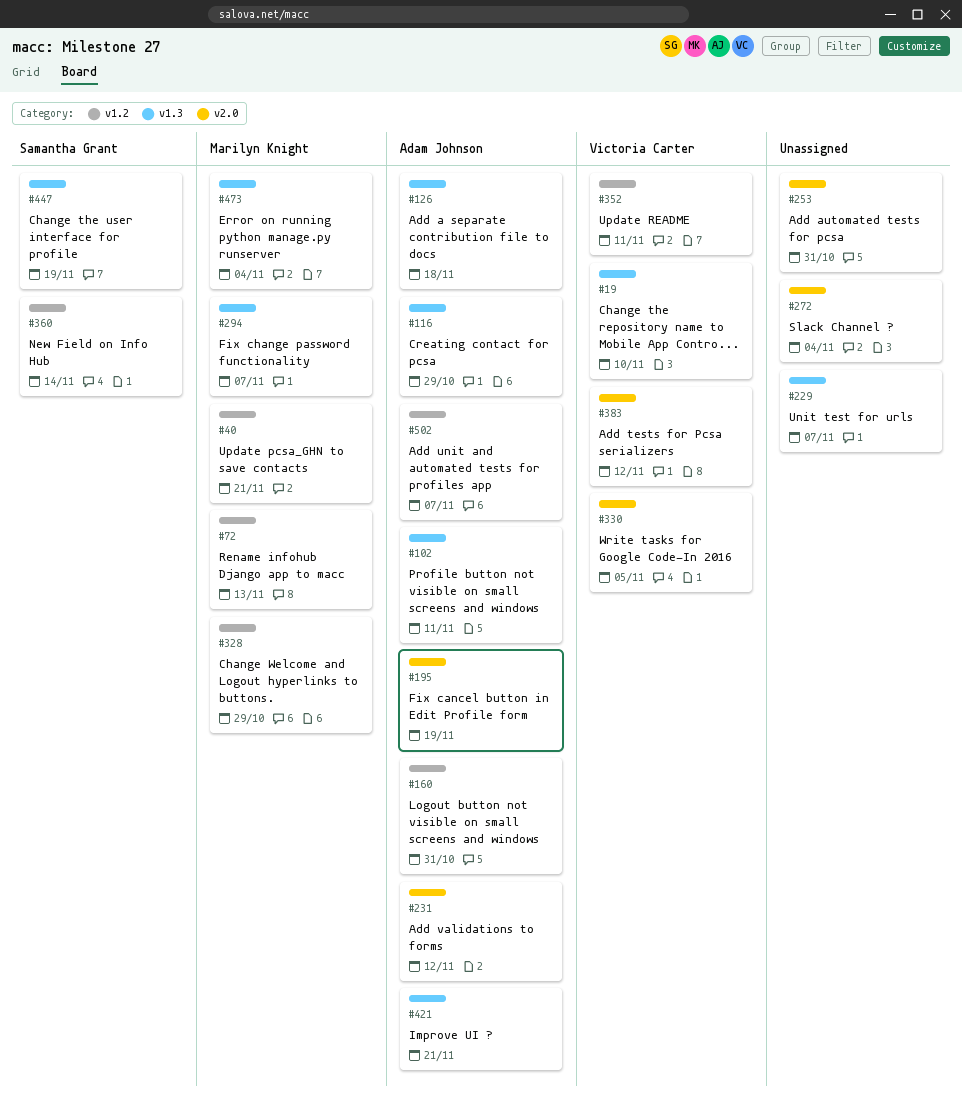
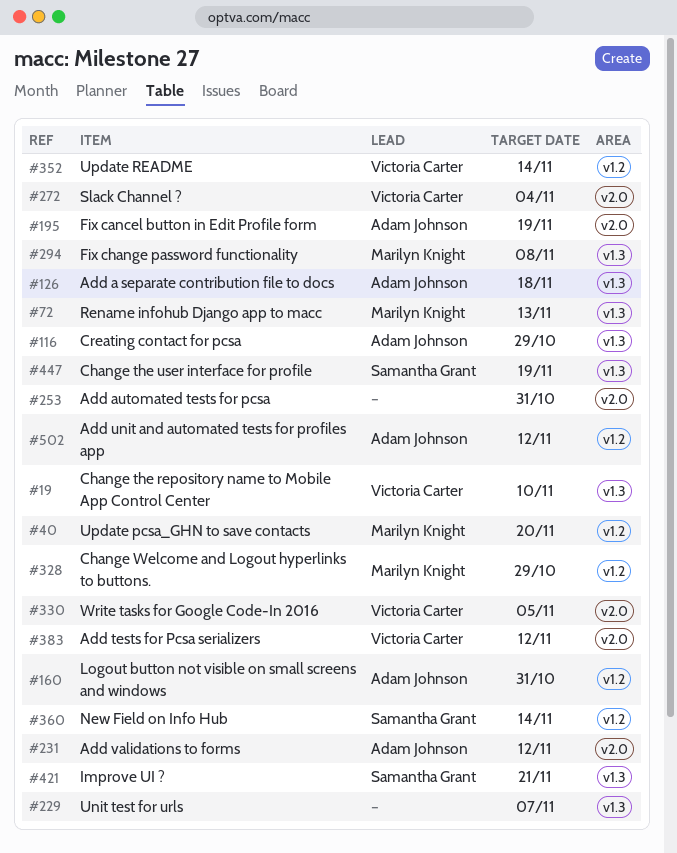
#40, due: Nov 21 -> Nov 20
#72, label: v1.2 -> v1.3
#102: present -> none
#272, owner: none -> Victoria Carter
#294, due: Nov 7 -> Nov 8
#352, due: Nov 11 -> Nov 14
#421, owner: Adam Johnson -> Samantha Grant
#473: present -> none
#502, due: Nov 7 -> Nov 12

